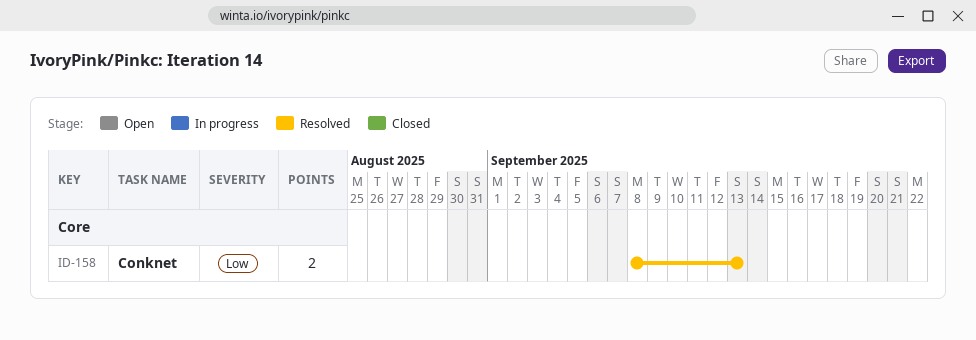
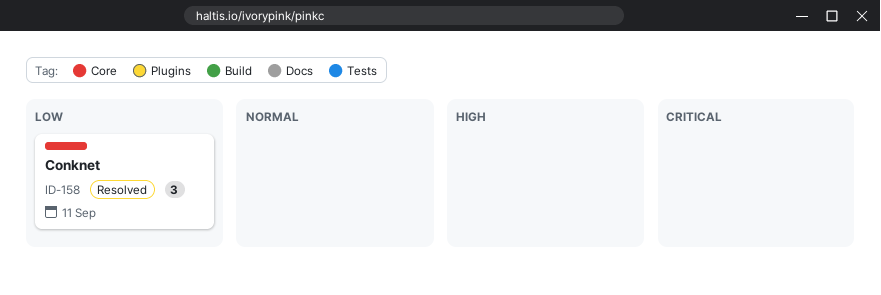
ID-158, estimate: 2 -> 3
ID-158, due: Sep 13 -> Sep 11

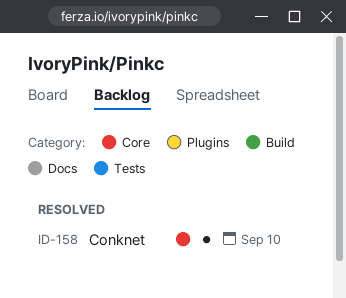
ID-158, estimate: 3 -> 1
ID-158, due: Sep 11 -> Sep 10

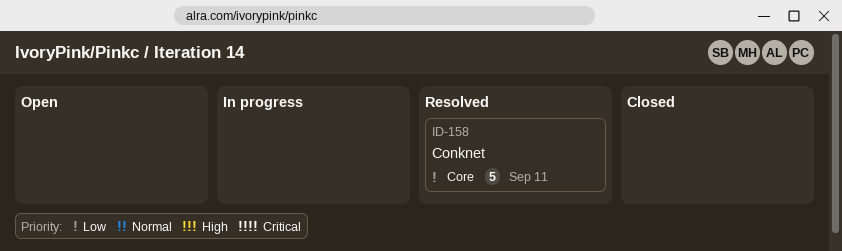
ID-158, estimate: 1 -> 5
ID-158, due: Sep 10 -> Sep 11

